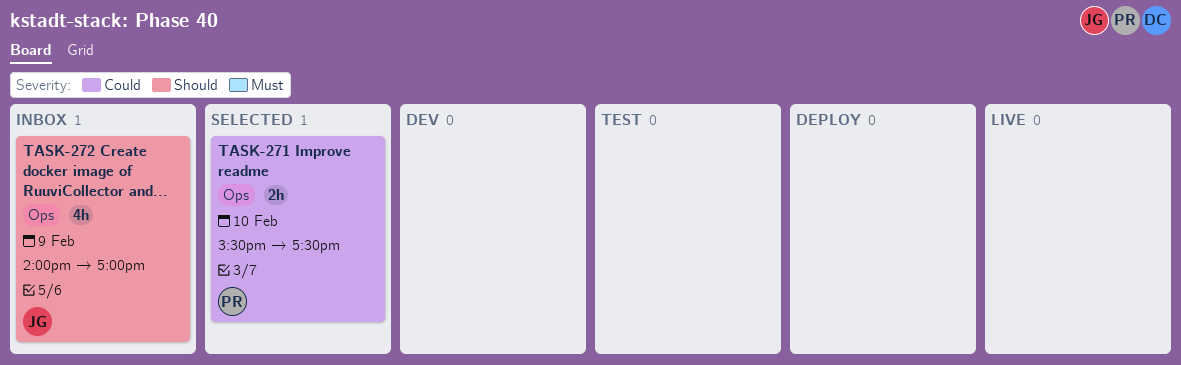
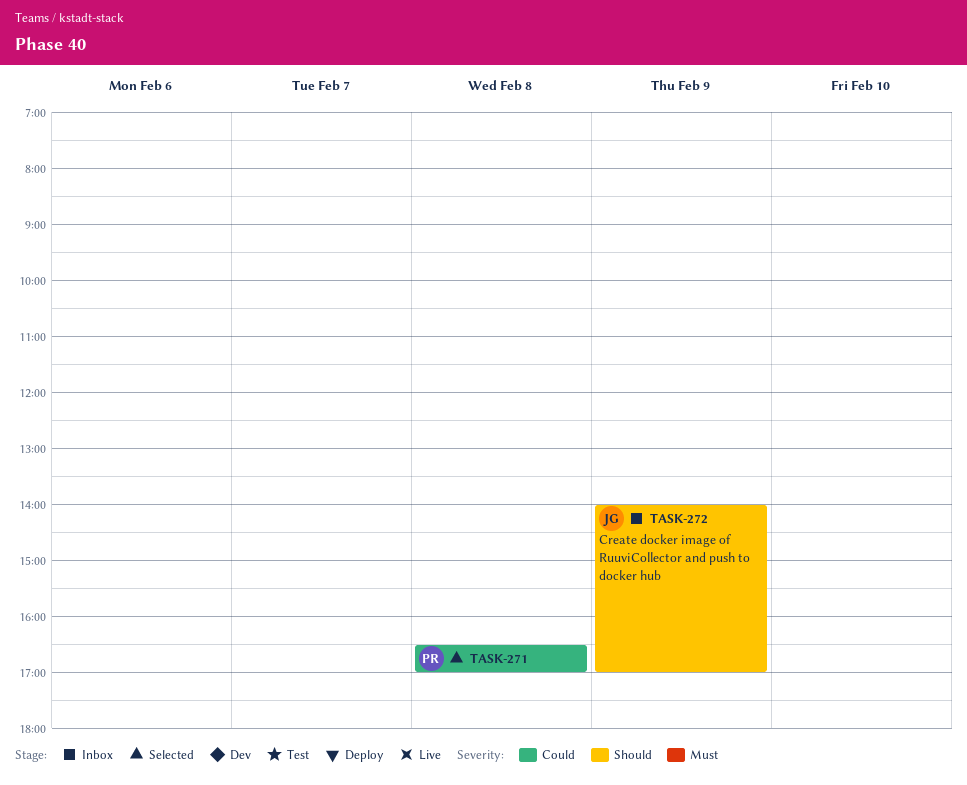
TASK-271, day: Feb 10 -> Feb 8
TASK-271, begins: 15:30 -> 16:30
TASK-271, ends: 17:30 -> 17:00

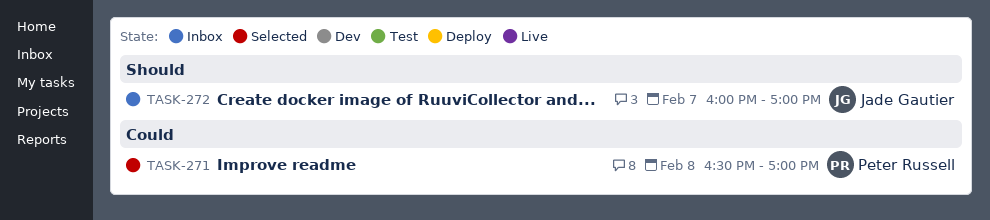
TASK-272, day: Feb 9 -> Feb 7
TASK-272, begins: 14:00 -> 16:00

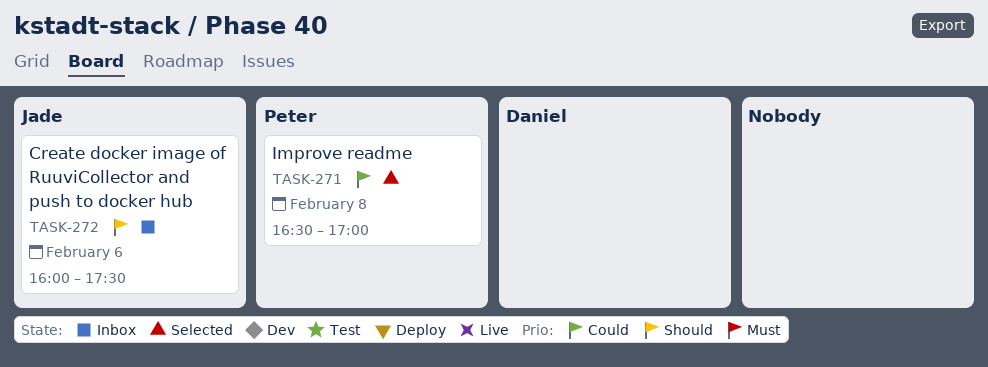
TASK-272, day: Feb 7 -> Feb 6
TASK-272, ends: 17:00 -> 17:30

